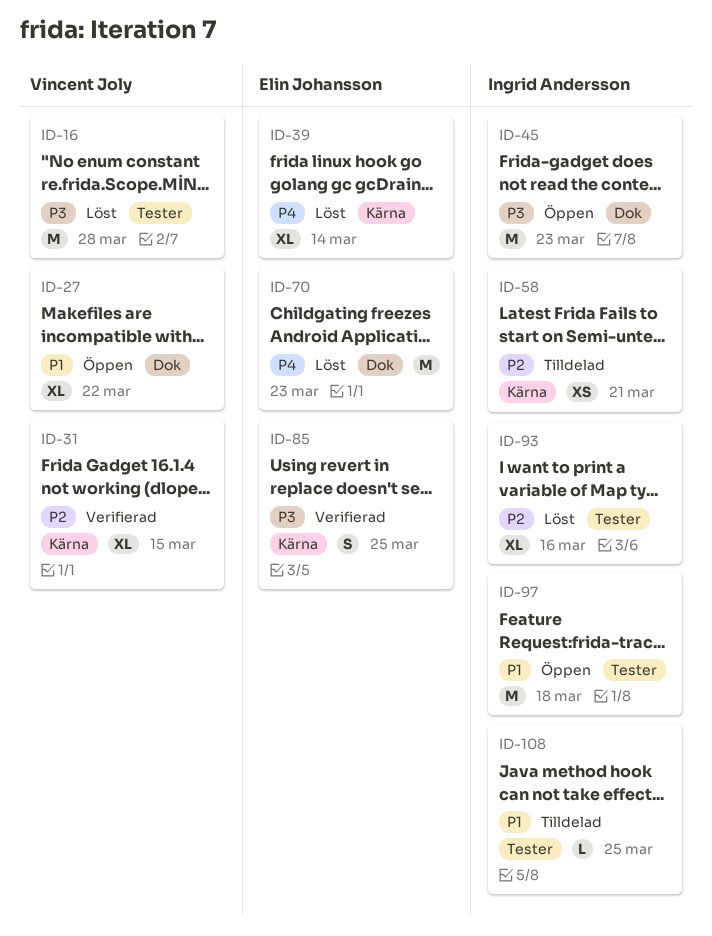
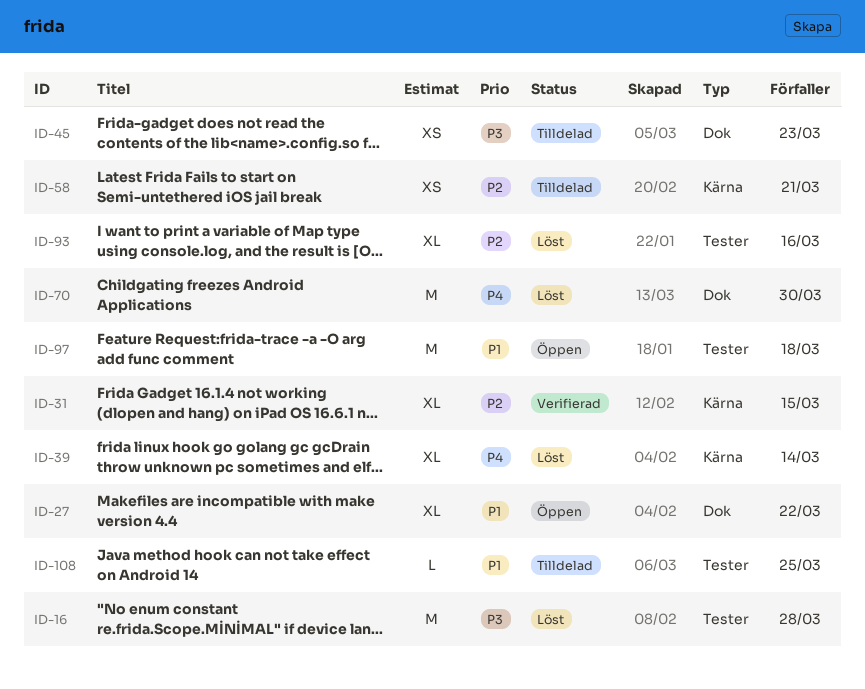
ID-45, status: Öppen -> Tilldelad
ID-45, estimate: M -> XS
ID-70, due: Mar 23 -> Mar 30
ID-85: present -> none

